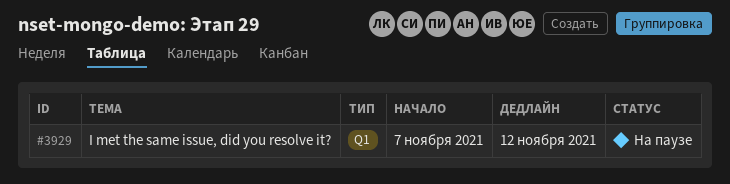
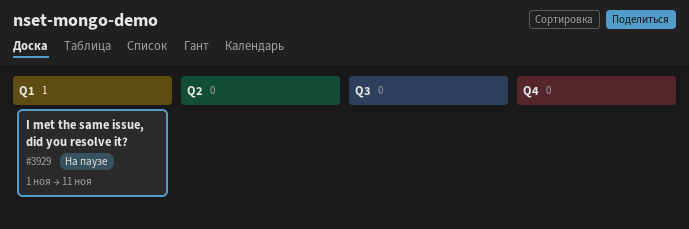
#3929, start: Nov 7 -> Nov 1
#3929, due: Nov 12 -> Nov 11

